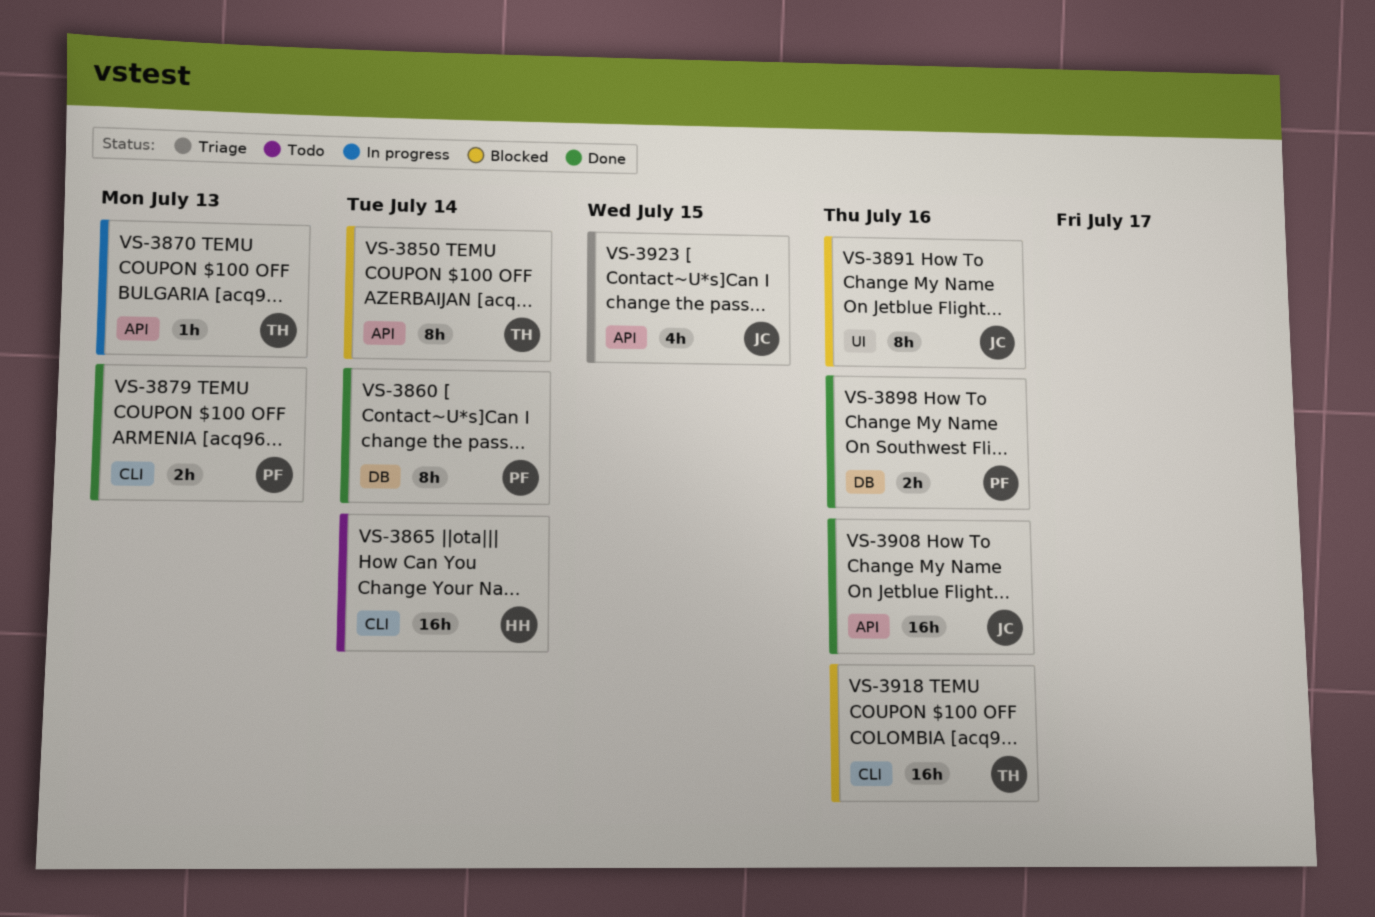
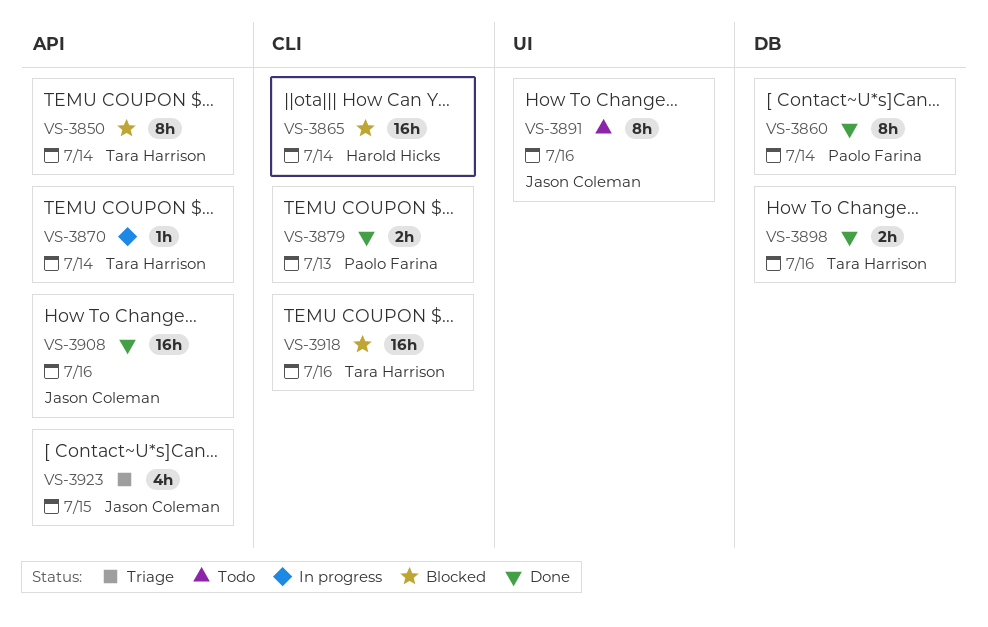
VS-3865, status: Todo -> Blocked
VS-3870, due: Jul 13 -> Jul 14
VS-3891, status: Blocked -> Todo
VS-3898, owner: Paolo Farina -> Tara Harrison

